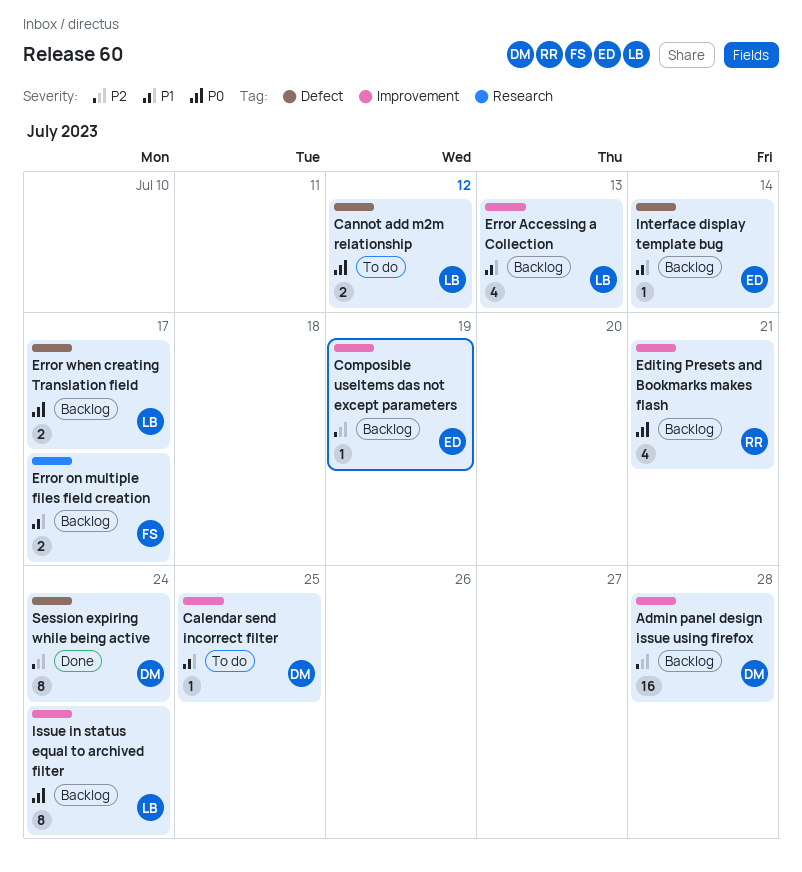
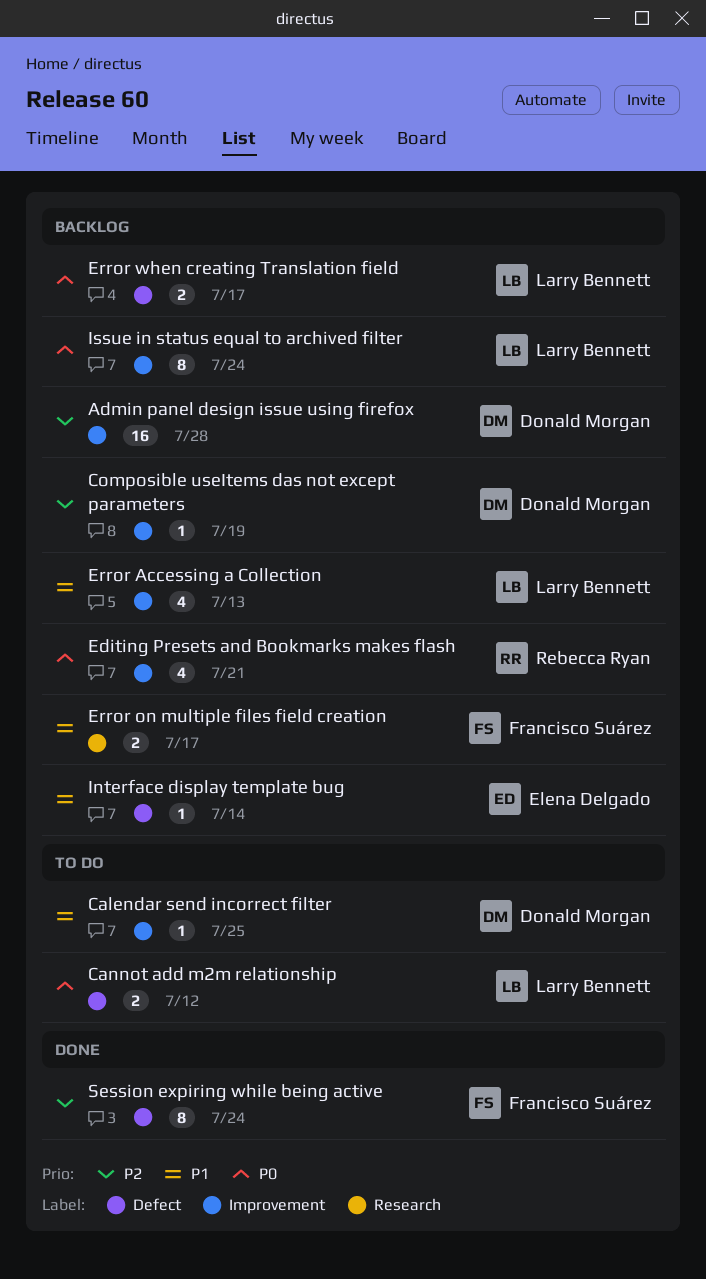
Composible useItems das not except parameters, owner: Elena Delgado -> Donald Morgan
Session expiring while being active, owner: Donald Morgan -> Francisco Suárez

